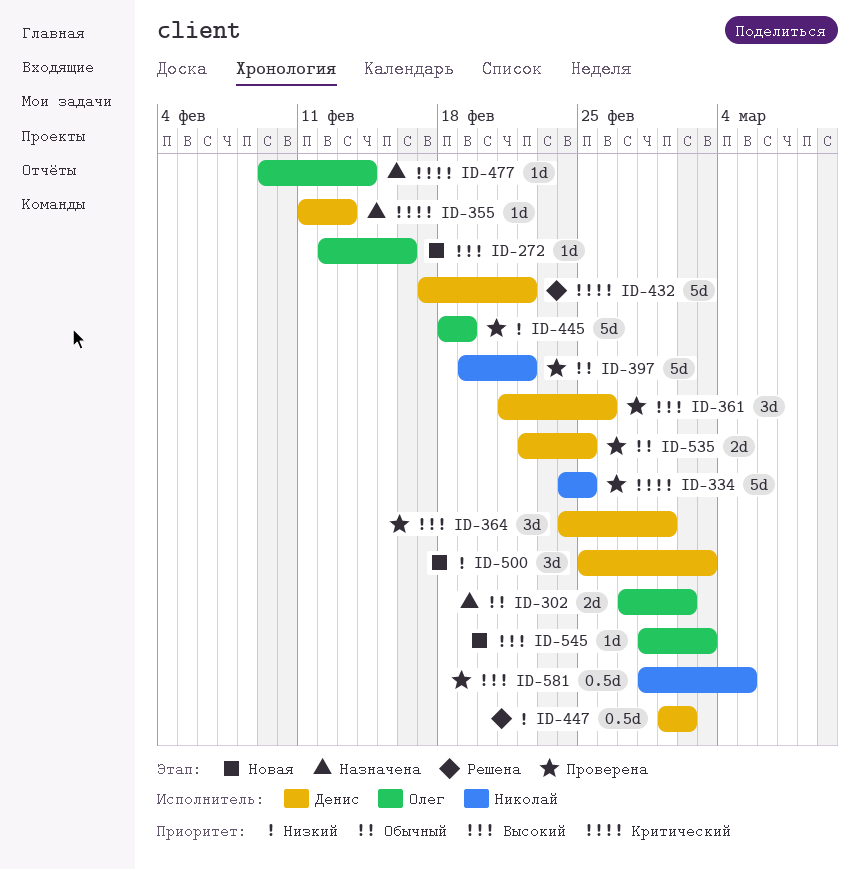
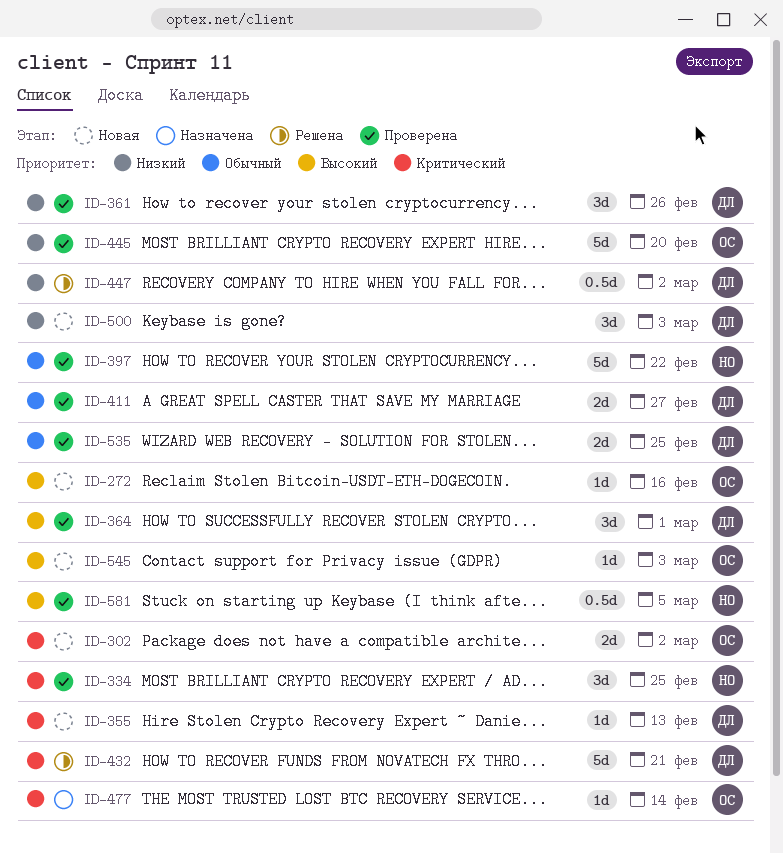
ID-302, status: Назначена -> Новая
ID-302, priority: Обычный -> Критический
ID-334, estimate: 5d -> 3d
ID-355, status: Назначена -> Новая
ID-361, priority: Высокий -> Низкий
ID-411: none -> present
ID-432, due: Feb 22 -> Feb 21
ID-445, due: Feb 19 -> Feb 20

